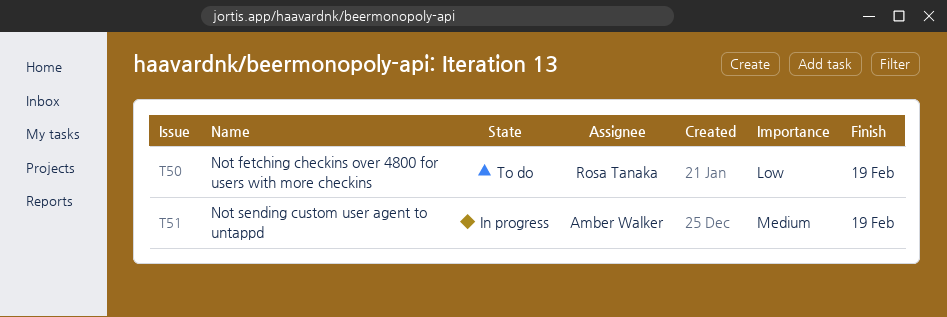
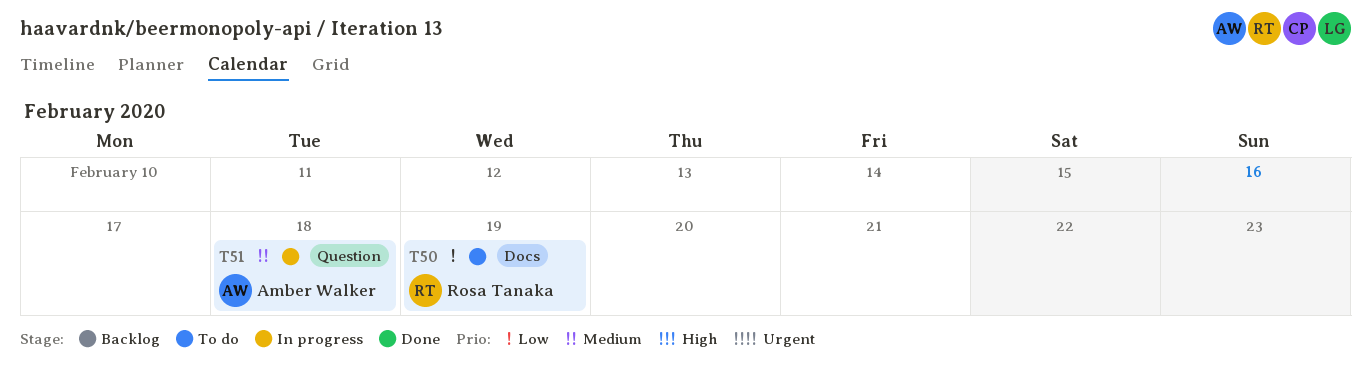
T51, due: Feb 19 -> Feb 18

